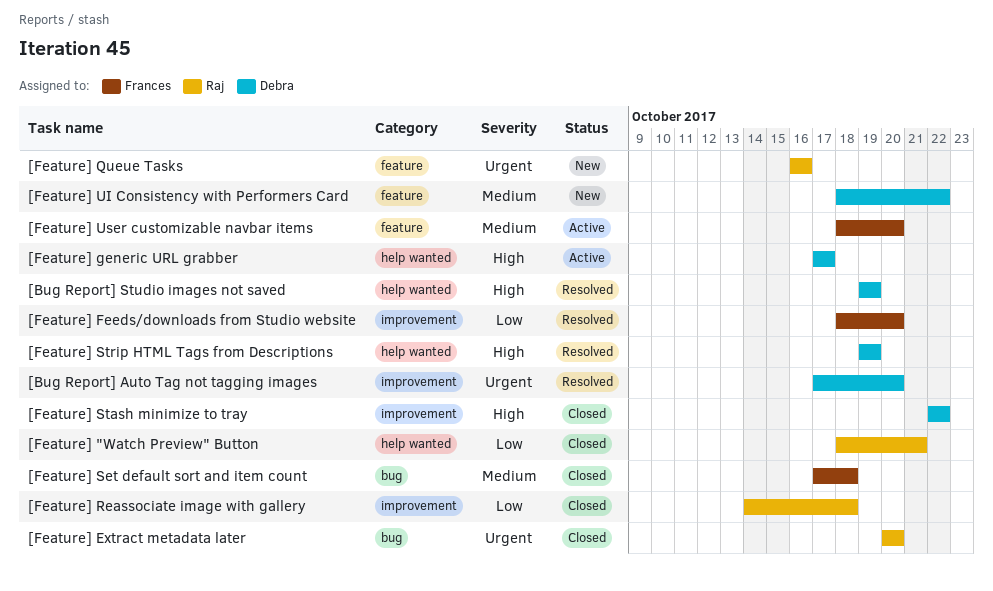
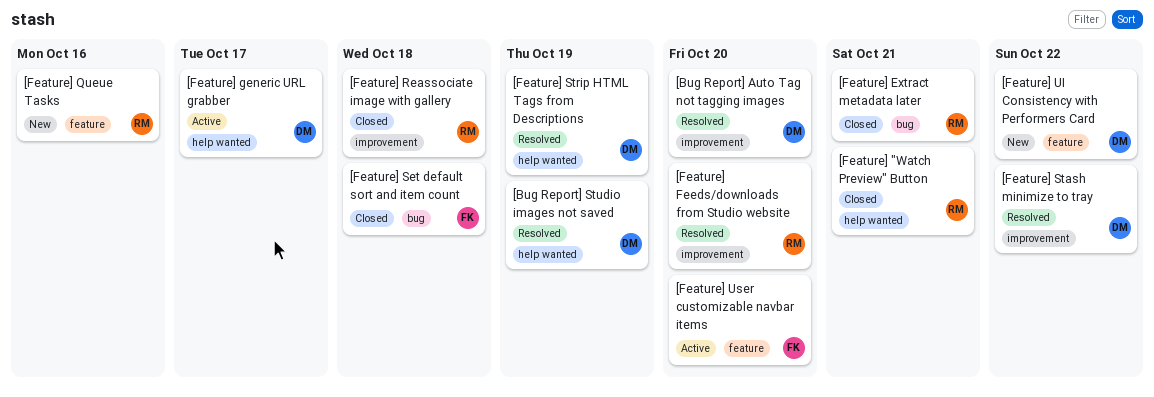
[Feature] Extract metadata later, due: Oct 20 -> Oct 21
[Feature] Feeds/downloads from Studio website, owner: Frances -> Raj
[Feature] Stash minimize to tray, status: Closed -> Resolved

